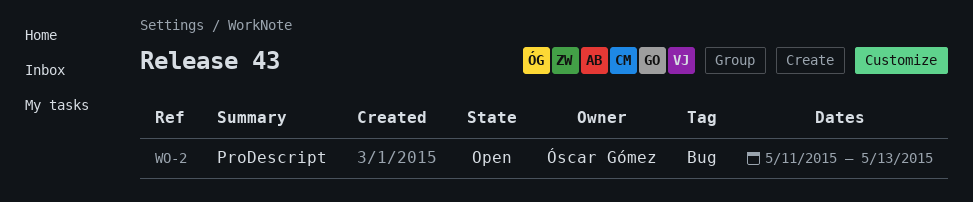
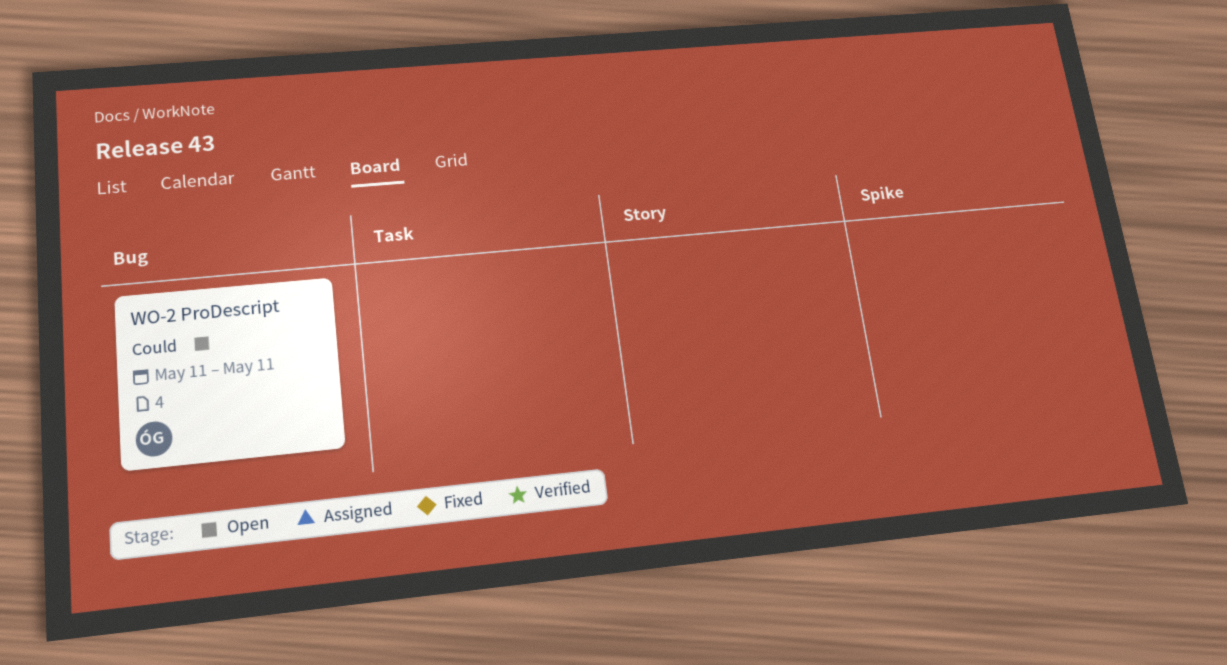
WO-2, due: May 13 -> May 11

